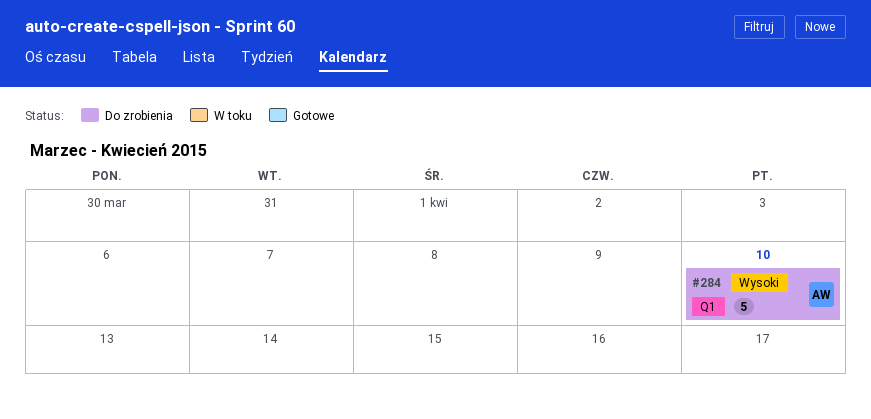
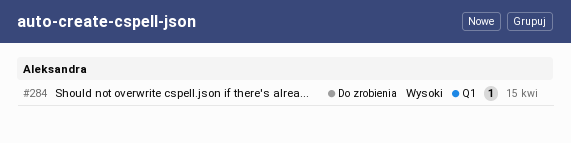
#284, estimate: 5 -> 1
#284, due: Apr 10 -> Apr 15

